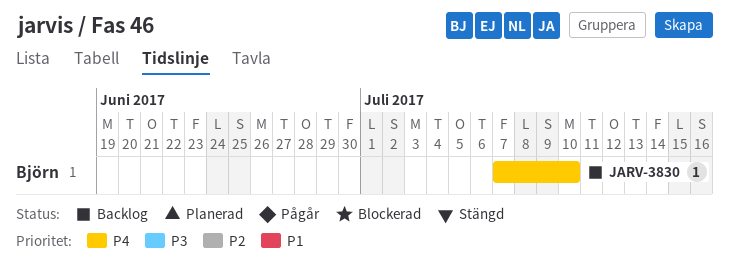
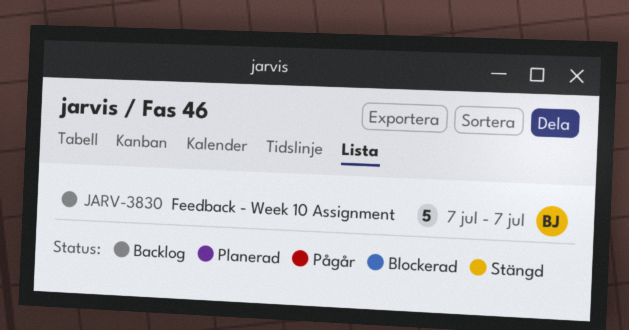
JARV-3830, estimate: 1 -> 5
JARV-3830, due: Jul 10 -> Jul 7

